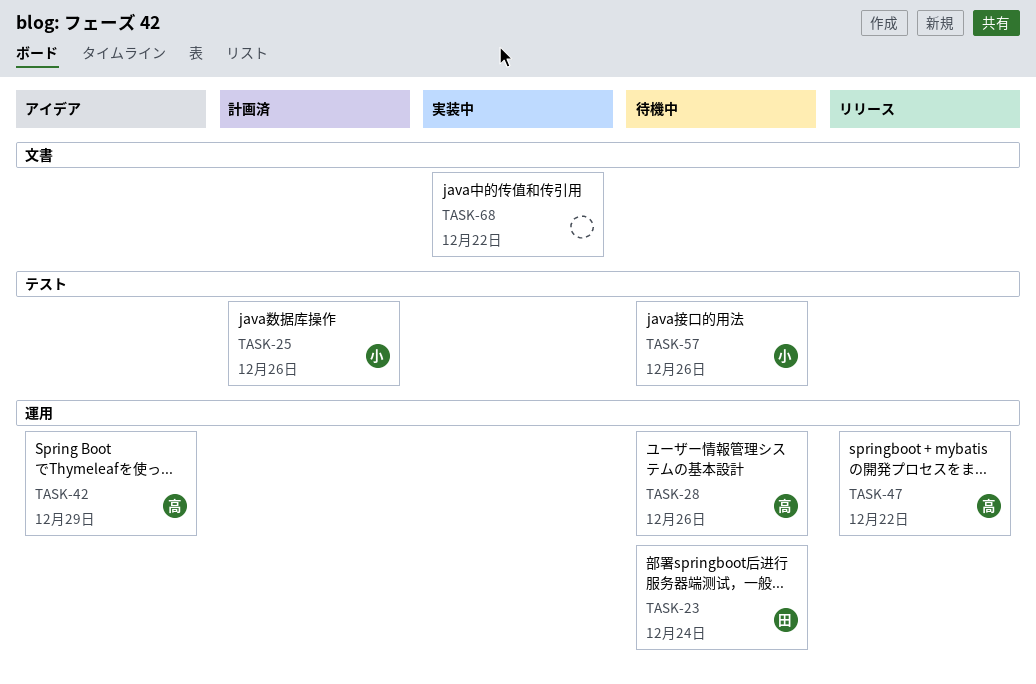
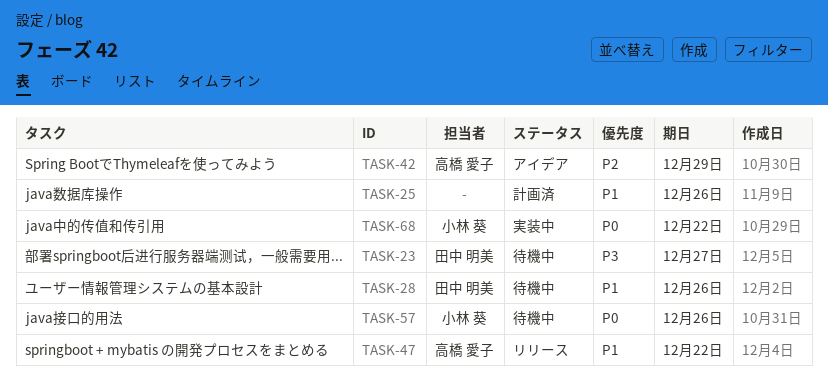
TASK-23, due: Dec 24 -> Dec 27
TASK-25, owner: 小林 葵 -> none
TASK-28, owner: 高橋 愛子 -> 田中 明美
TASK-68, owner: none -> 小林 葵

